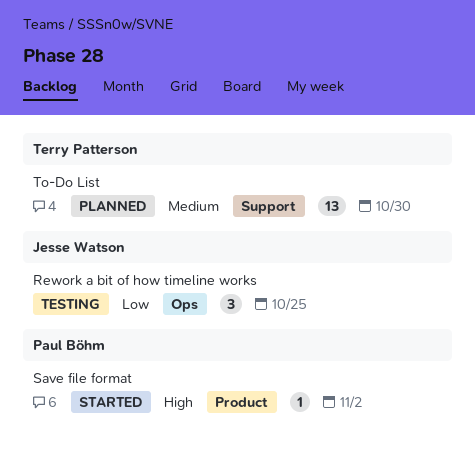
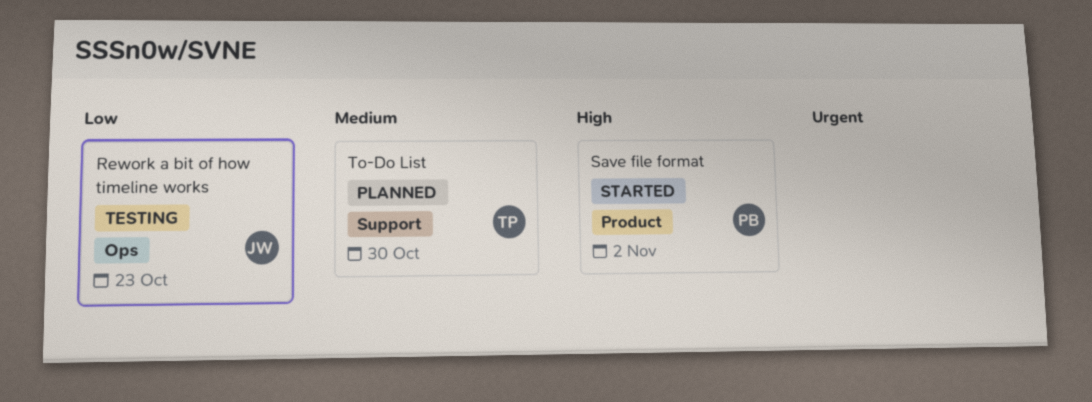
Rework a bit of how timeline works, due: Oct 25 -> Oct 23

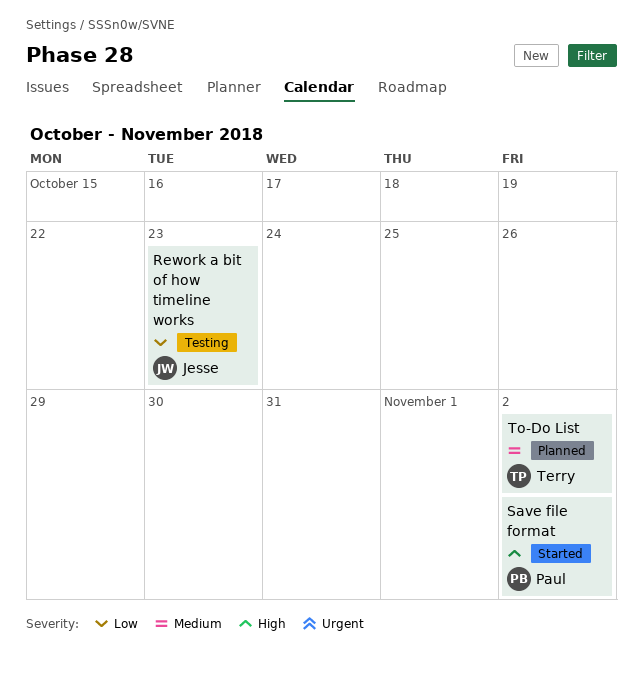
To-Do List, due: Oct 30 -> Nov 2

